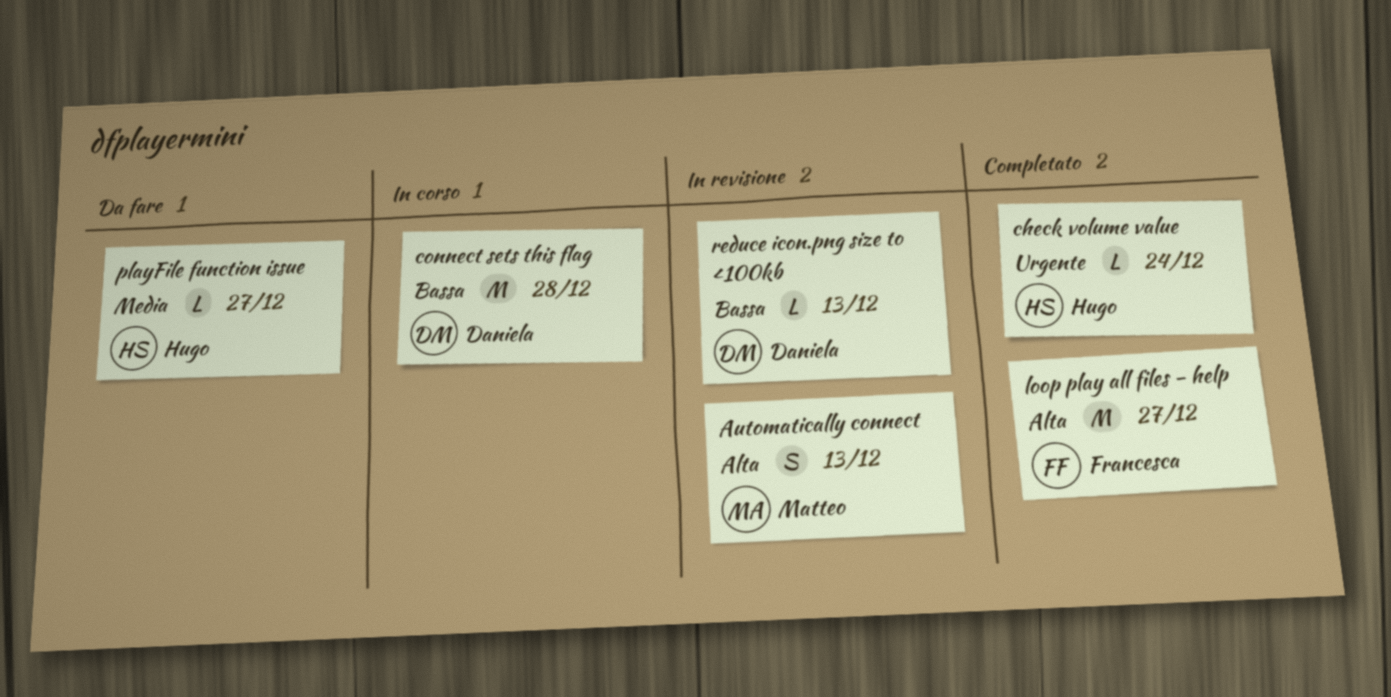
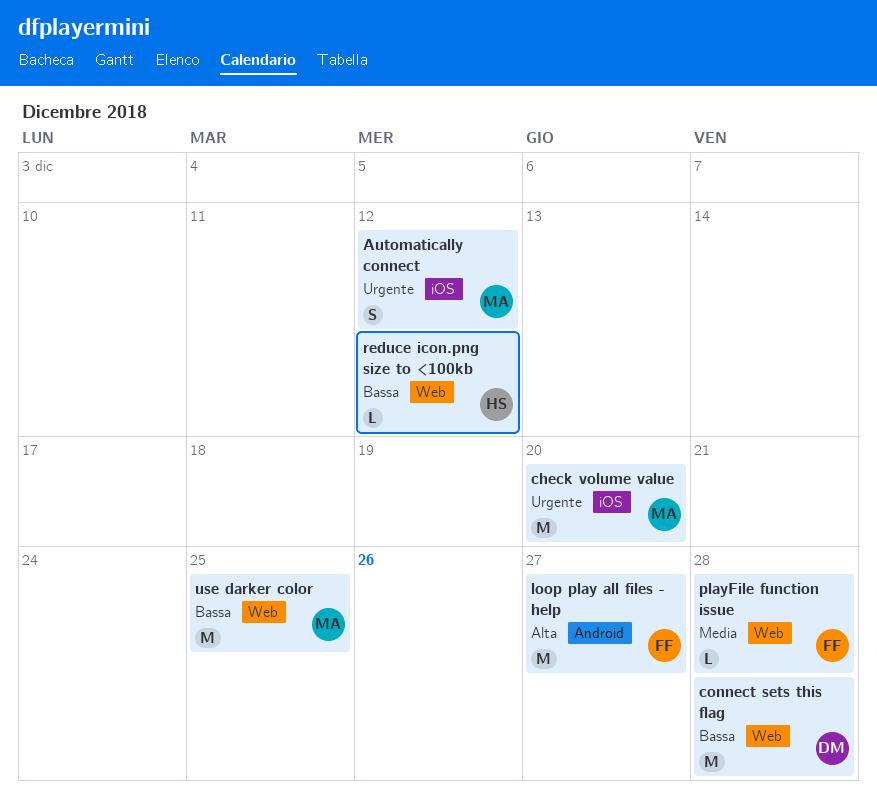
Automatically connect, priority: Alta -> Urgente
Automatically connect, due: Dec 13 -> Dec 12
check volume value, owner: Hugo -> Matteo
check volume value, estimate: L -> M
check volume value, due: Dec 24 -> Dec 20
playFile function issue, owner: Hugo -> Francesca
playFile function issue, due: Dec 27 -> Dec 28
reduce icon.png size to <100kb, owner: Daniela -> Hugo
reduce icon.png size to <100kb, due: Dec 13 -> Dec 12
use darker color: none -> present

